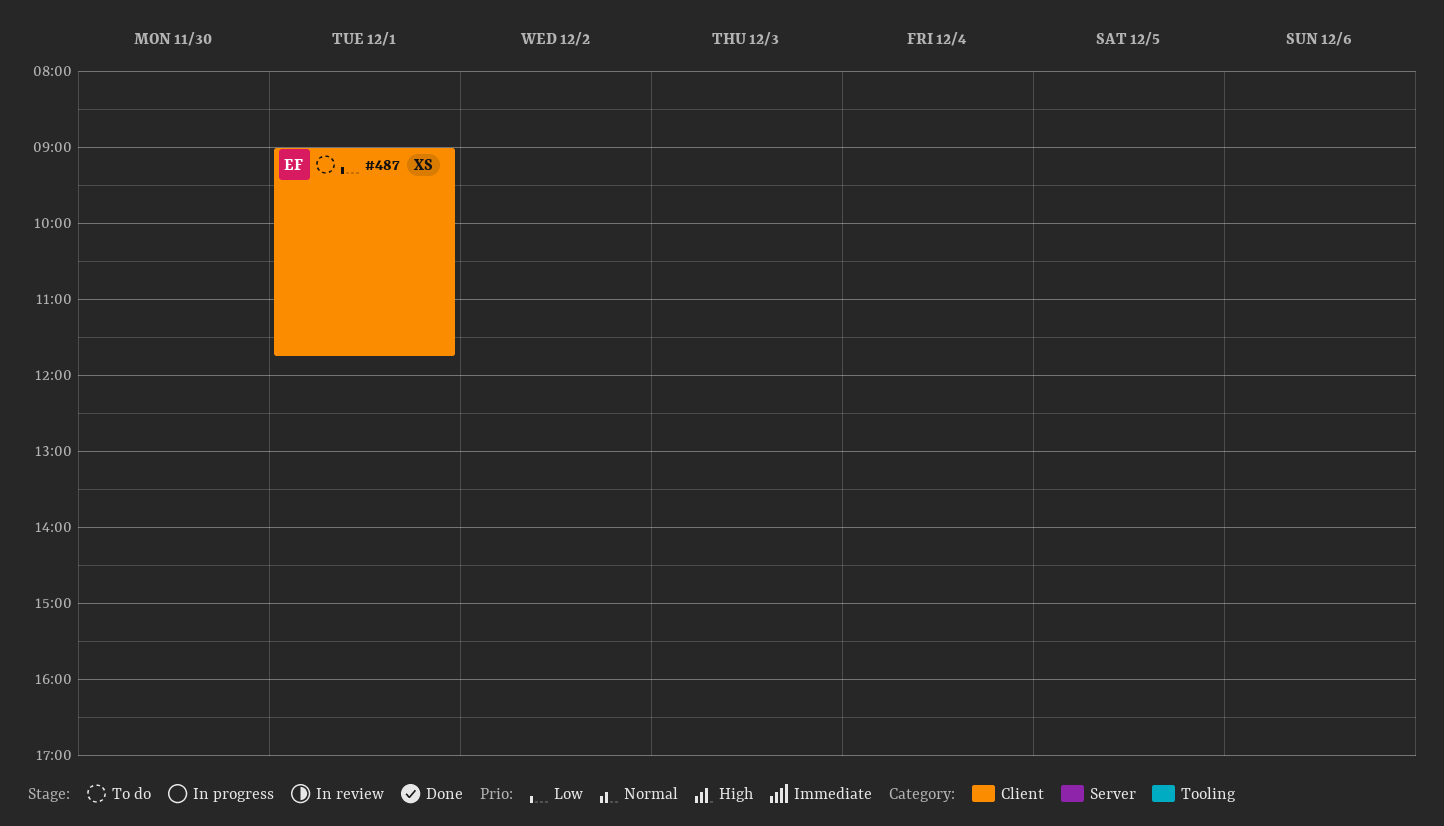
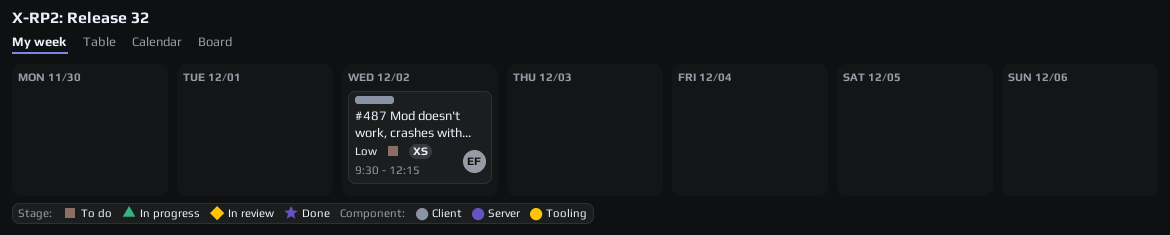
#487, day: Dec 1 -> Dec 2
#487, begins: 09:00 -> 09:30
#487, ends: 11:45 -> 12:15

